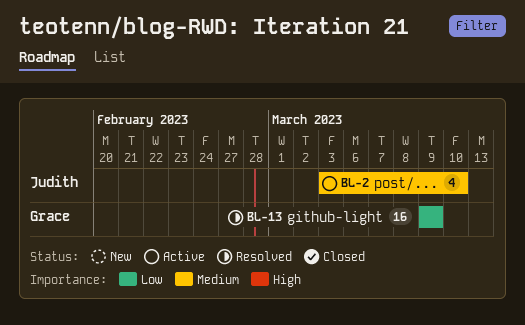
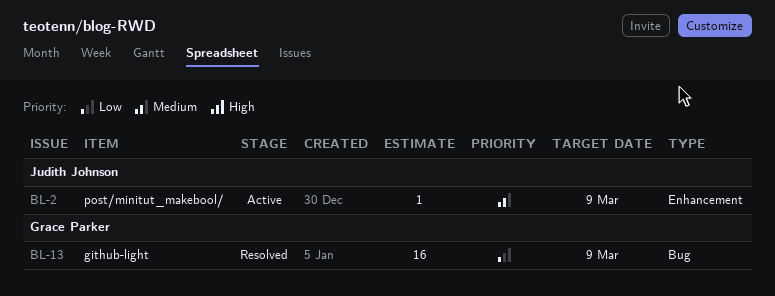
BL-2, estimate: 4 -> 1
BL-2, due: Mar 10 -> Mar 9

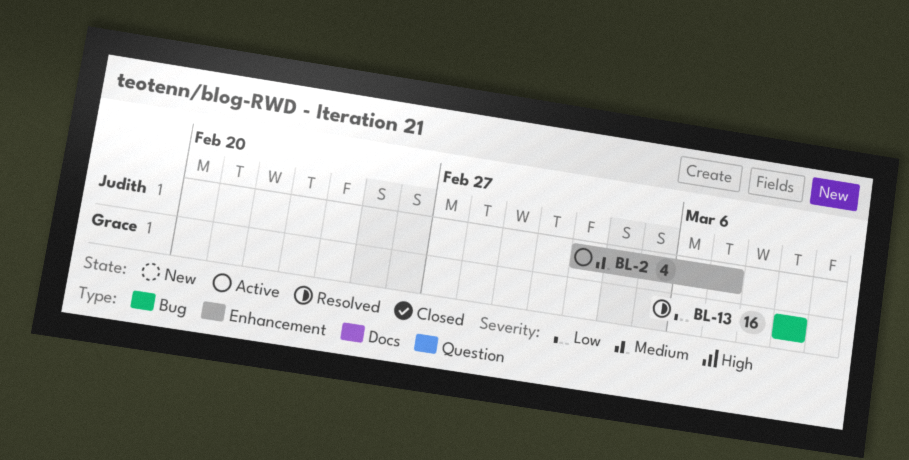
BL-2, estimate: 1 -> 4
BL-2, due: Mar 9 -> Mar 7

